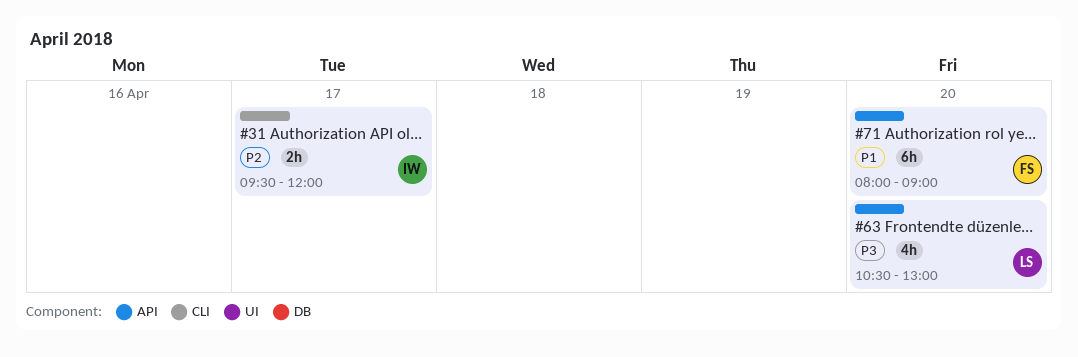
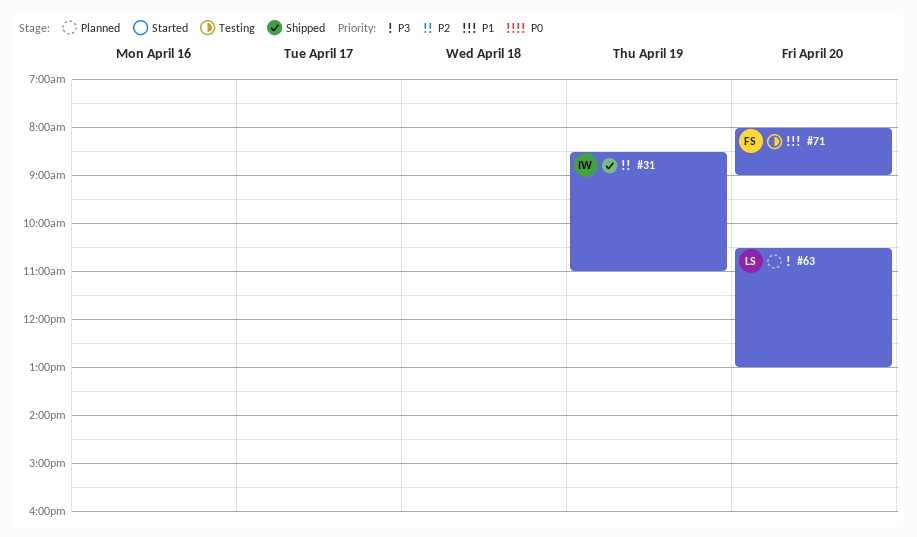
#31, day: Apr 17 -> Apr 19
#31, begins: 09:30 -> 08:30
#31, ends: 12:00 -> 11:00

